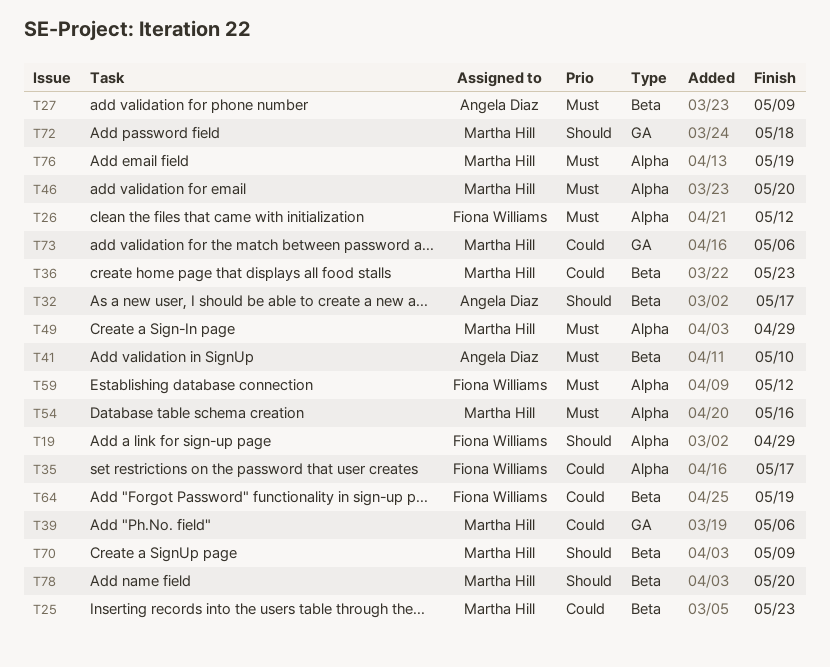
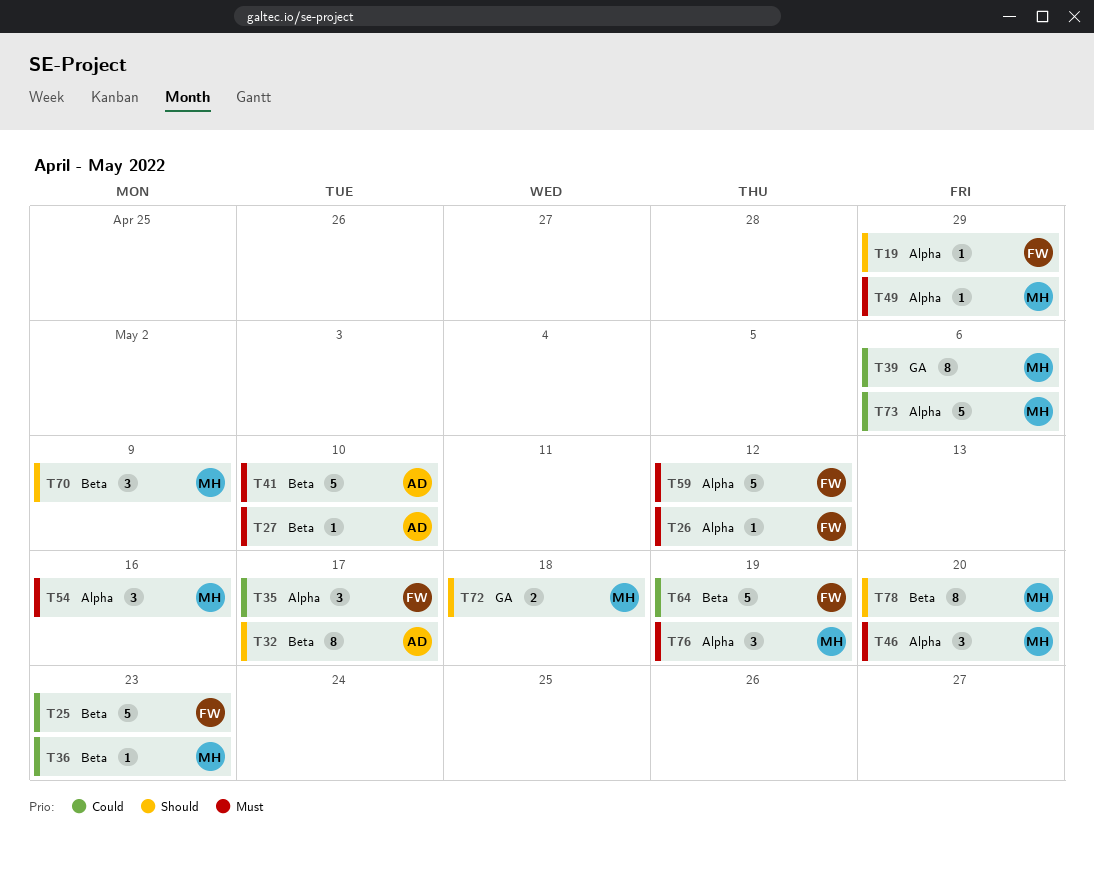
T25, owner: Martha Hill -> Fiona Williams
T27, due: May 9 -> May 10
T73, label: GA -> Alpha

